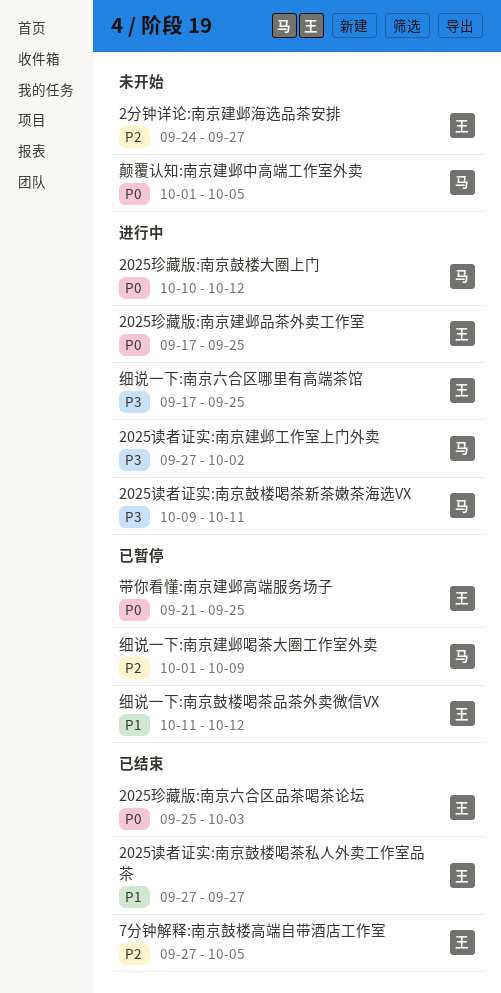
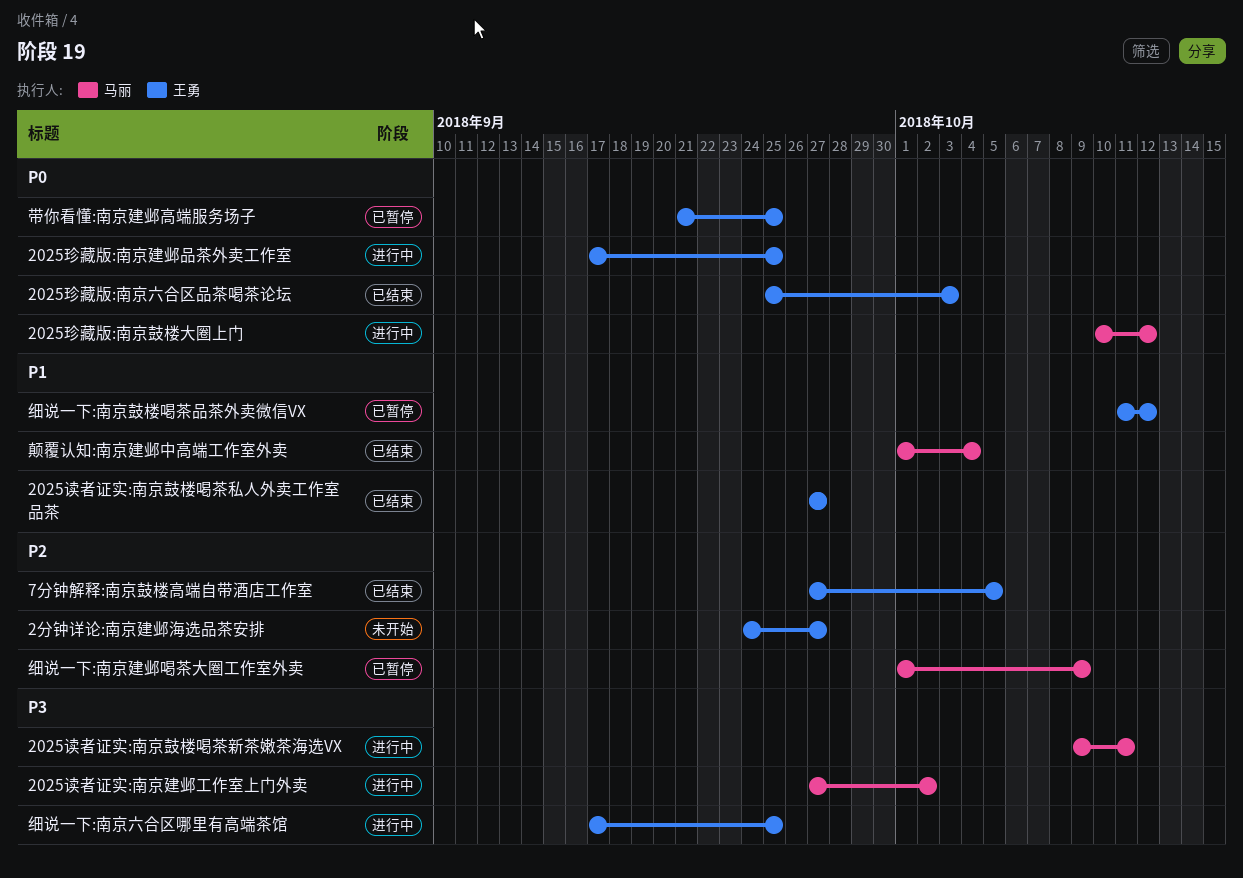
颠覆认知:南京建邺中高端工作室外卖, status: 未开始 -> 已结束
颠覆认知:南京建邺中高端工作室外卖, priority: P0 -> P1
颠覆认知:南京建邺中高端工作室外卖, due: Oct 5 -> Oct 4

